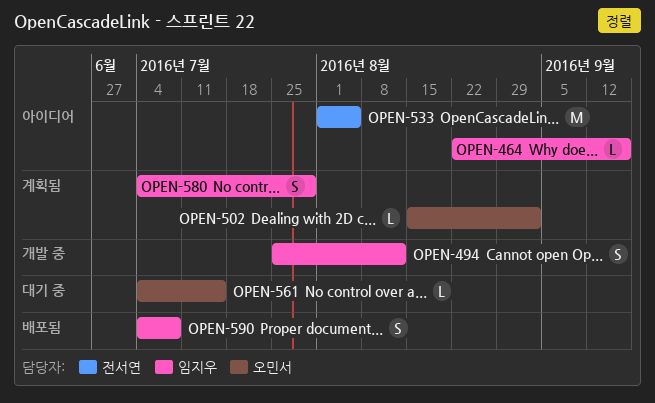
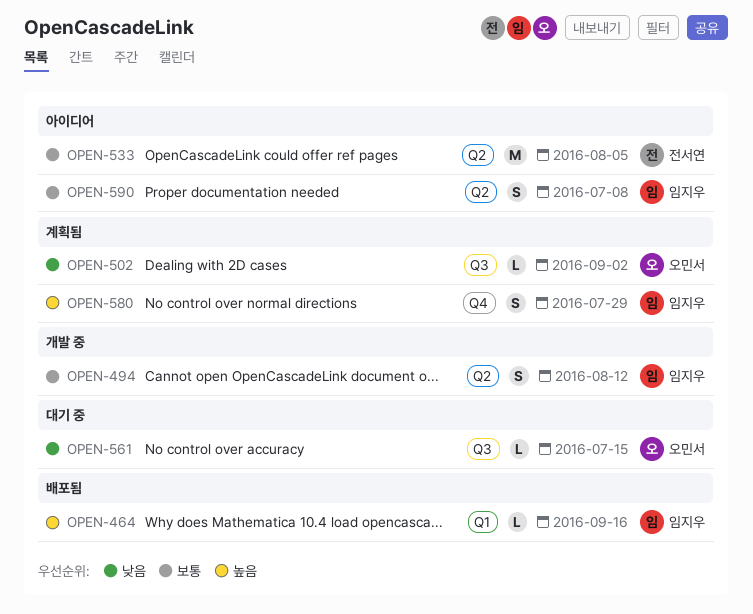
OPEN-464, status: 아이디어 -> 배포됨
OPEN-590, status: 배포됨 -> 아이디어

